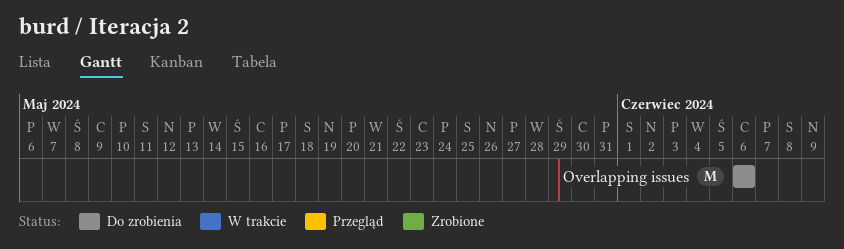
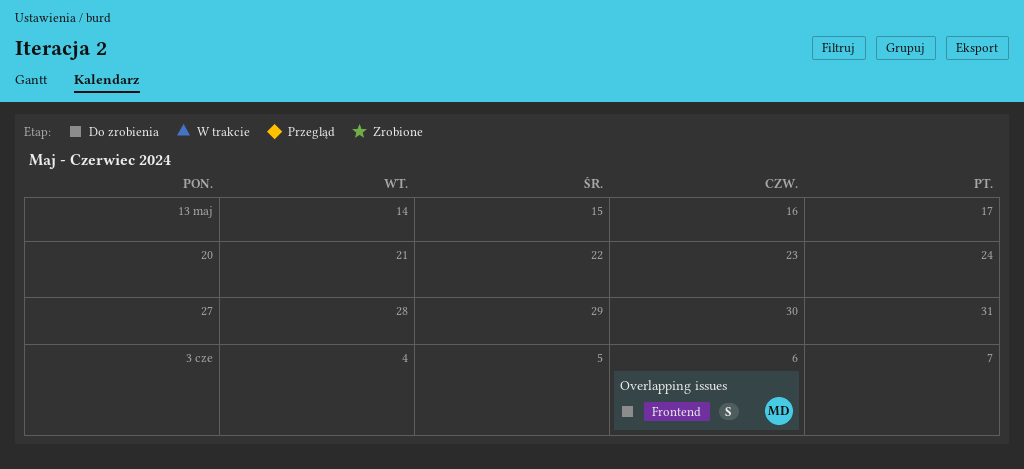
Overlapping issues, estimate: M -> S

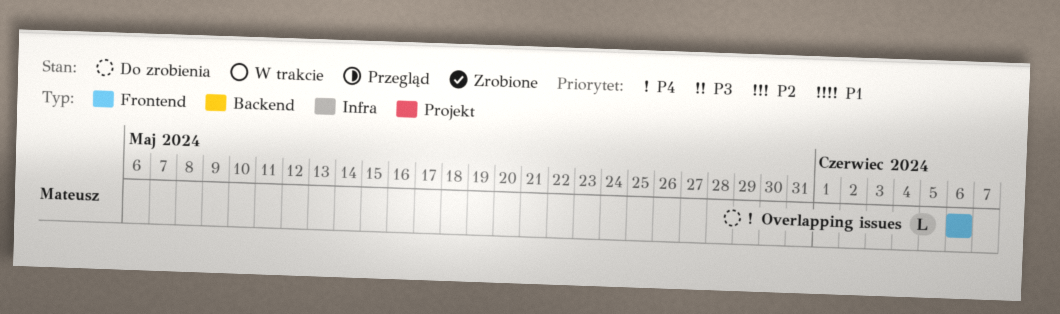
Overlapping issues, estimate: S -> L

